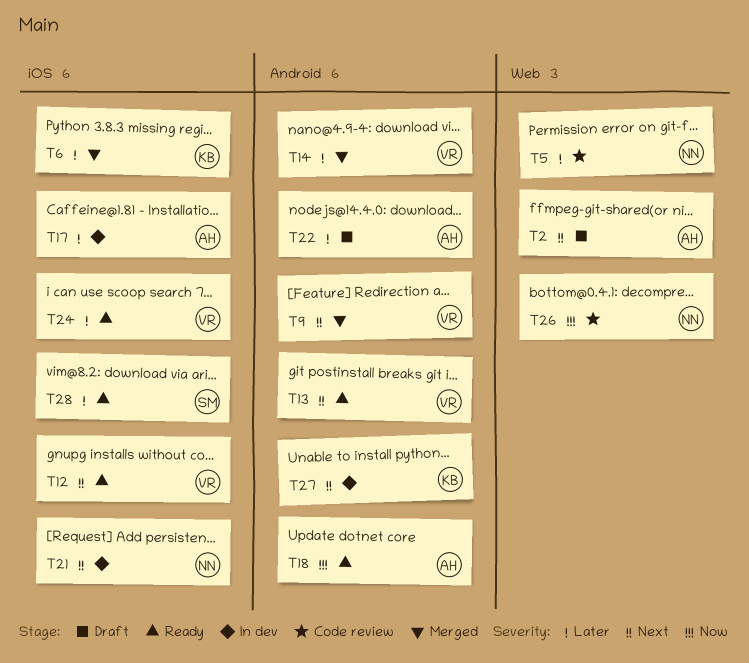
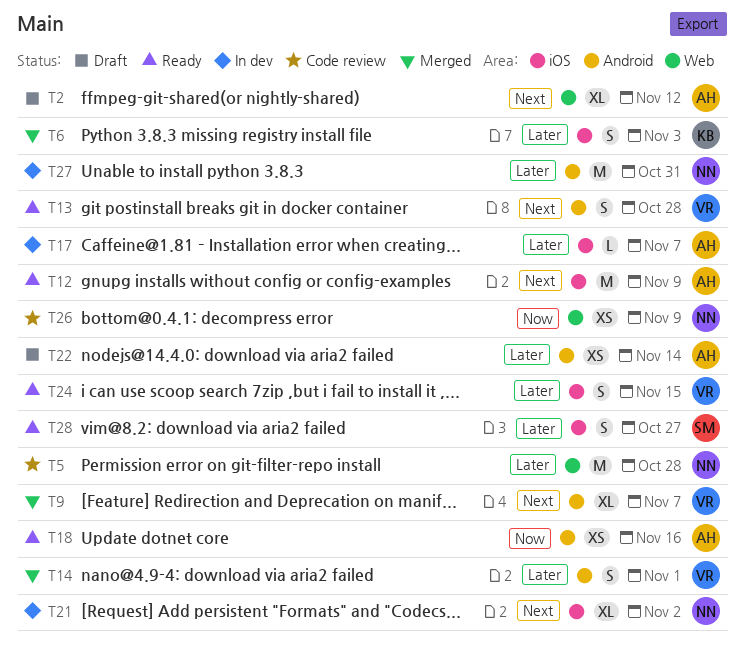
T12, owner: VR -> AH
T27, owner: KB -> NN
T27, priority: Next -> Later

